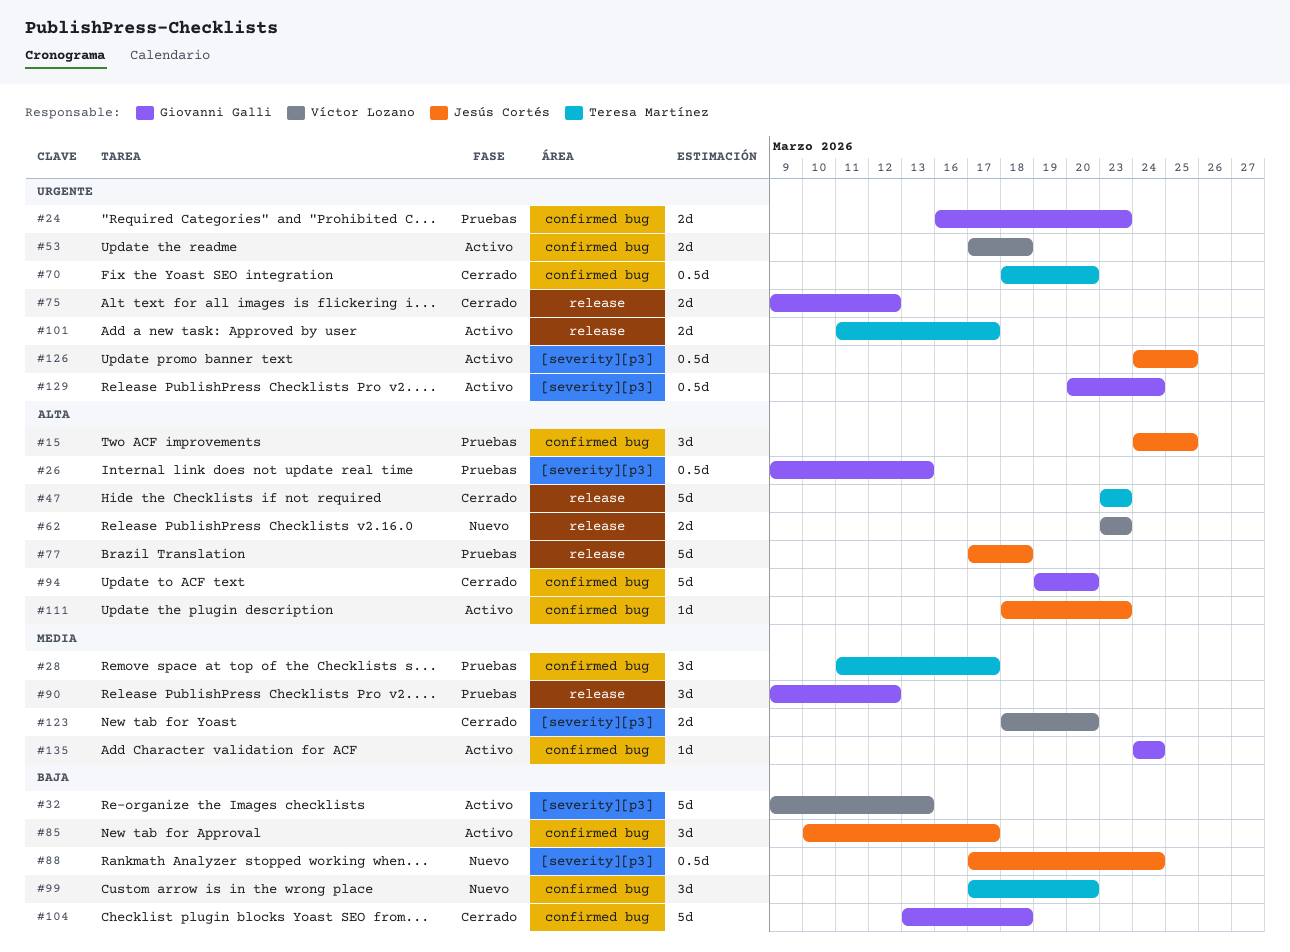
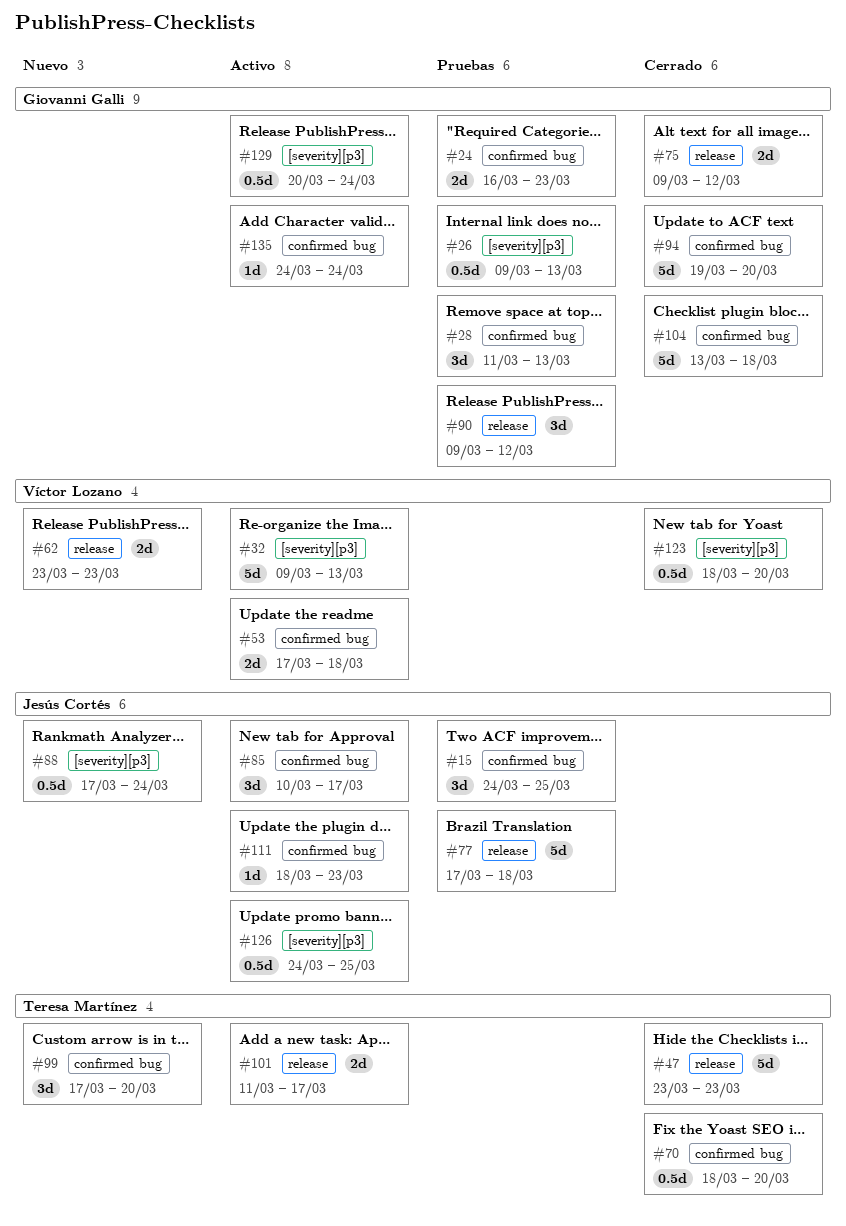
#28, owner: Teresa Martínez -> Giovanni Galli
#28, due: Mar 17 -> Mar 13
#123, estimate: 2d -> 0.5d

